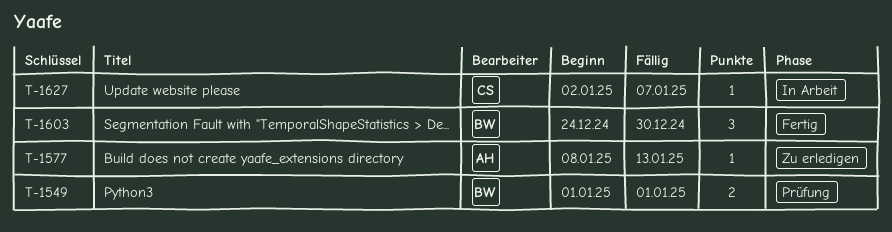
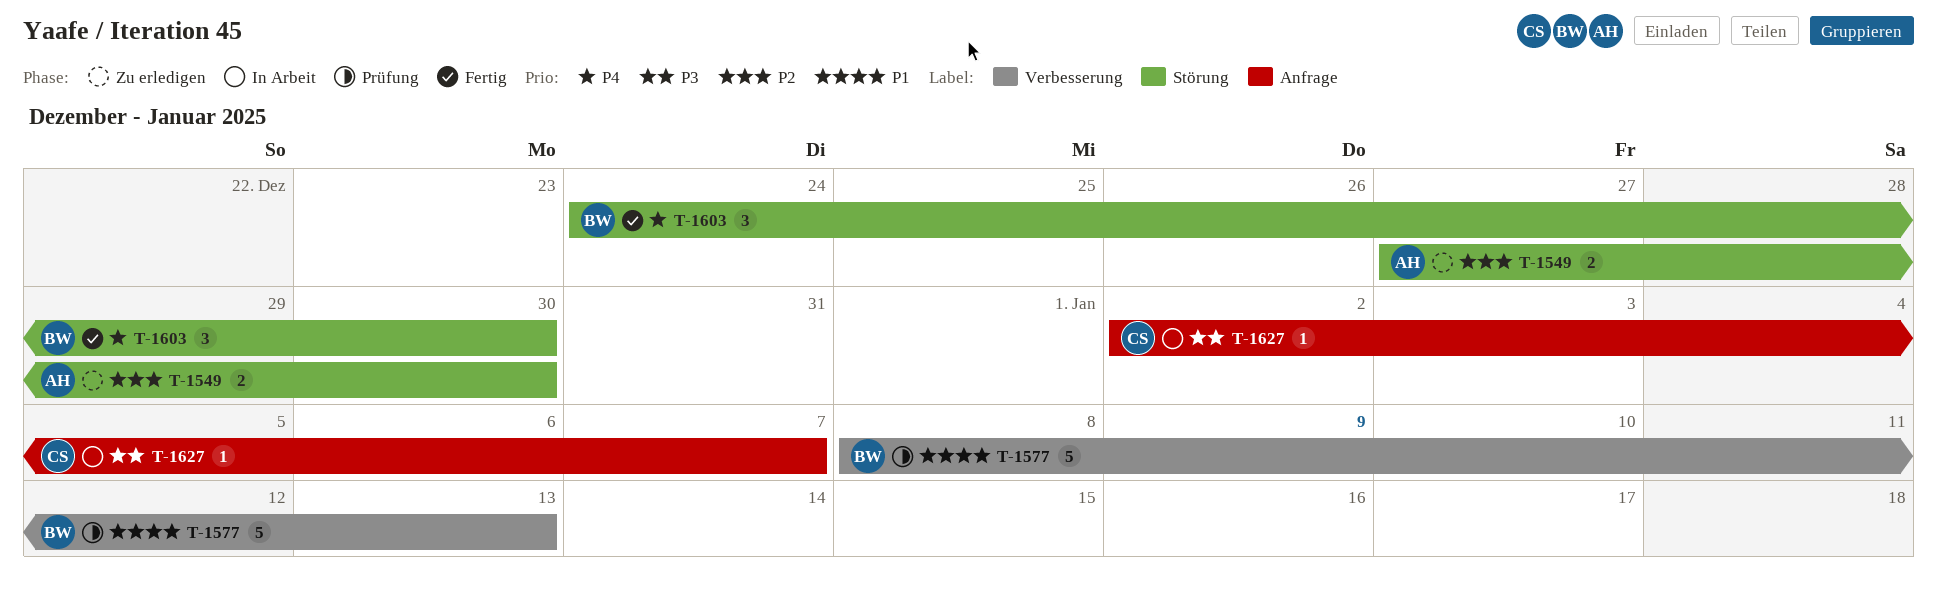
T-1549, status: Prüfung -> Zu erledigen
T-1549, owner: BW -> AH
T-1549, start: Jan 1 -> Dec 27
T-1549, due: Jan 1 -> Dec 30
T-1577, status: Zu erledigen -> Prüfung
T-1577, owner: AH -> BW
T-1577, estimate: 1 -> 5

